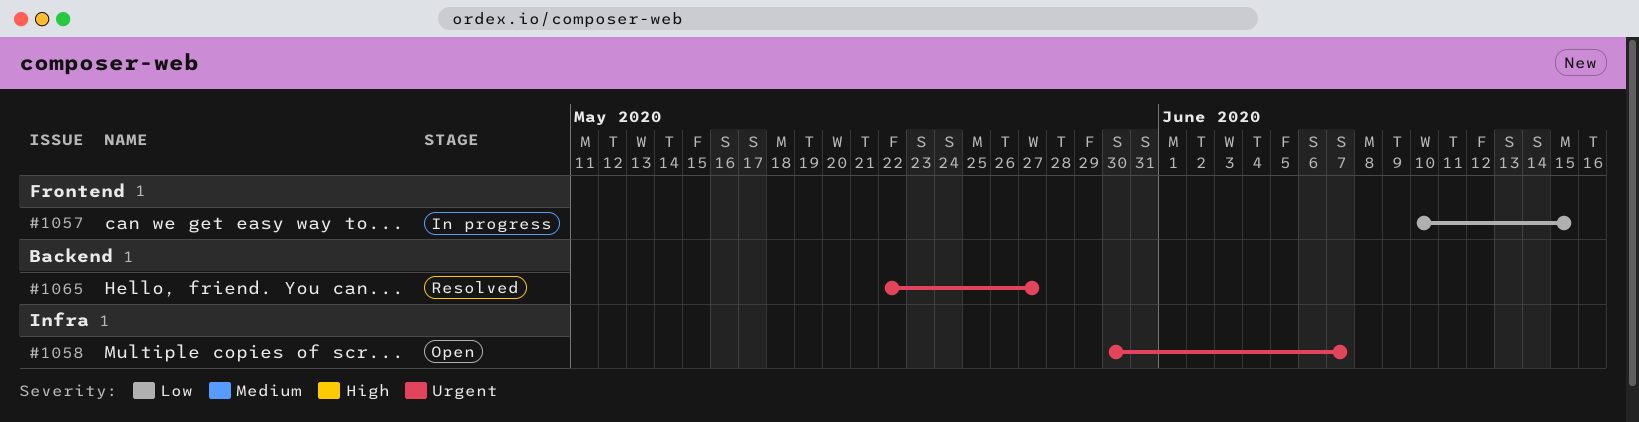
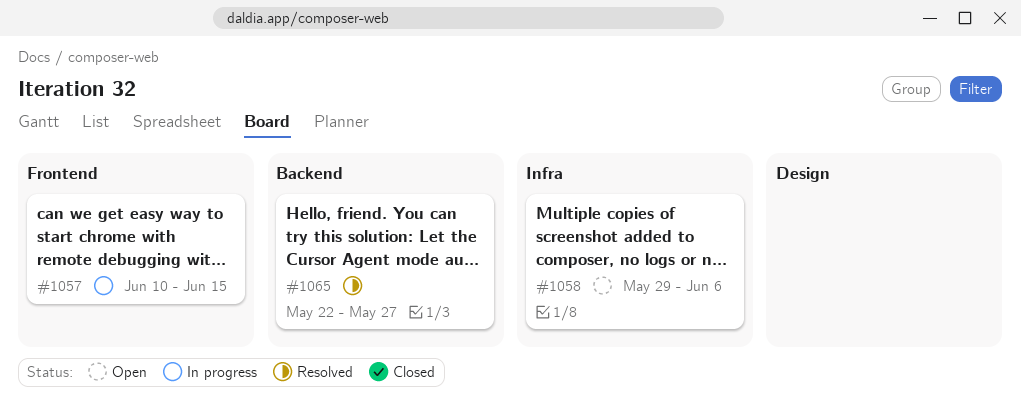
#1058, start: May 30 -> May 29
#1058, due: Jun 7 -> Jun 6

